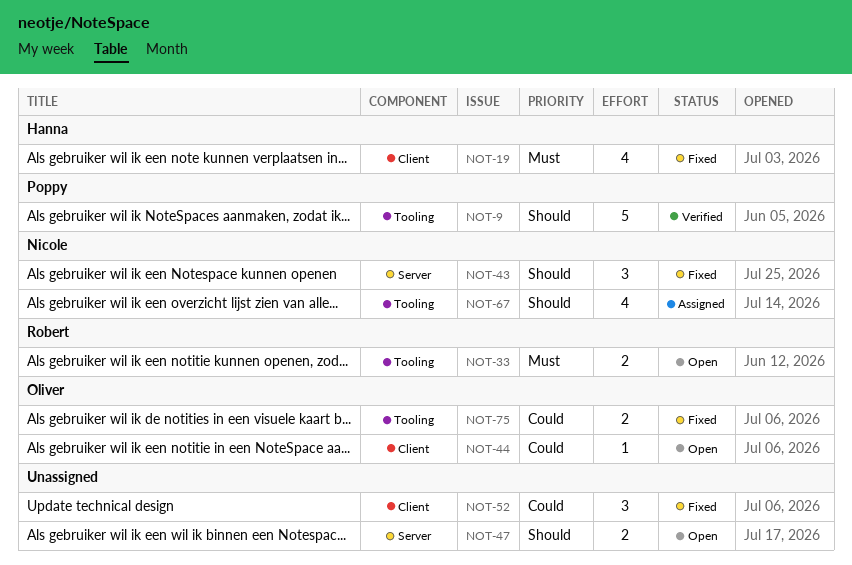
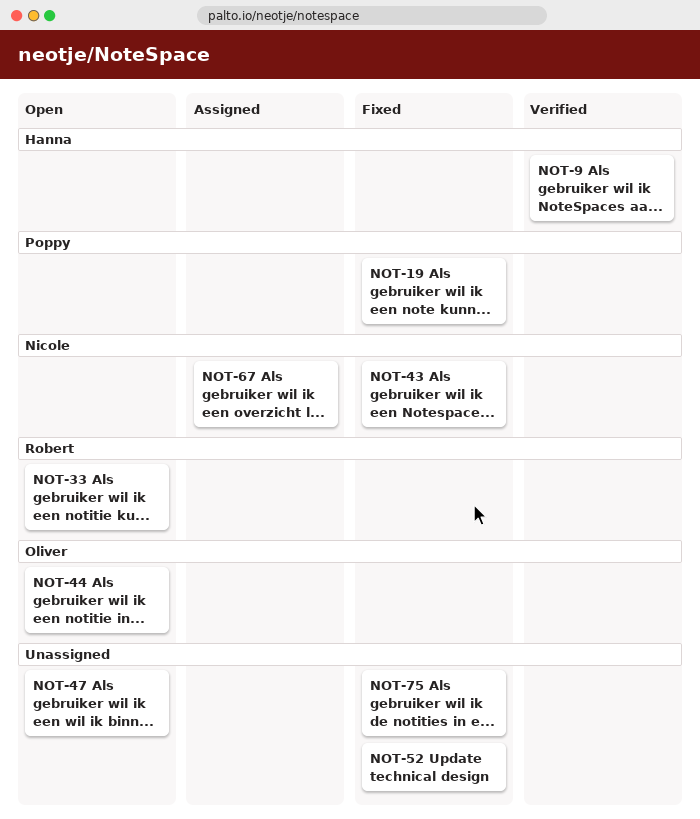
NOT-9, owner: Poppy -> Hanna
NOT-19, owner: Hanna -> Poppy
NOT-75, owner: Oliver -> none

